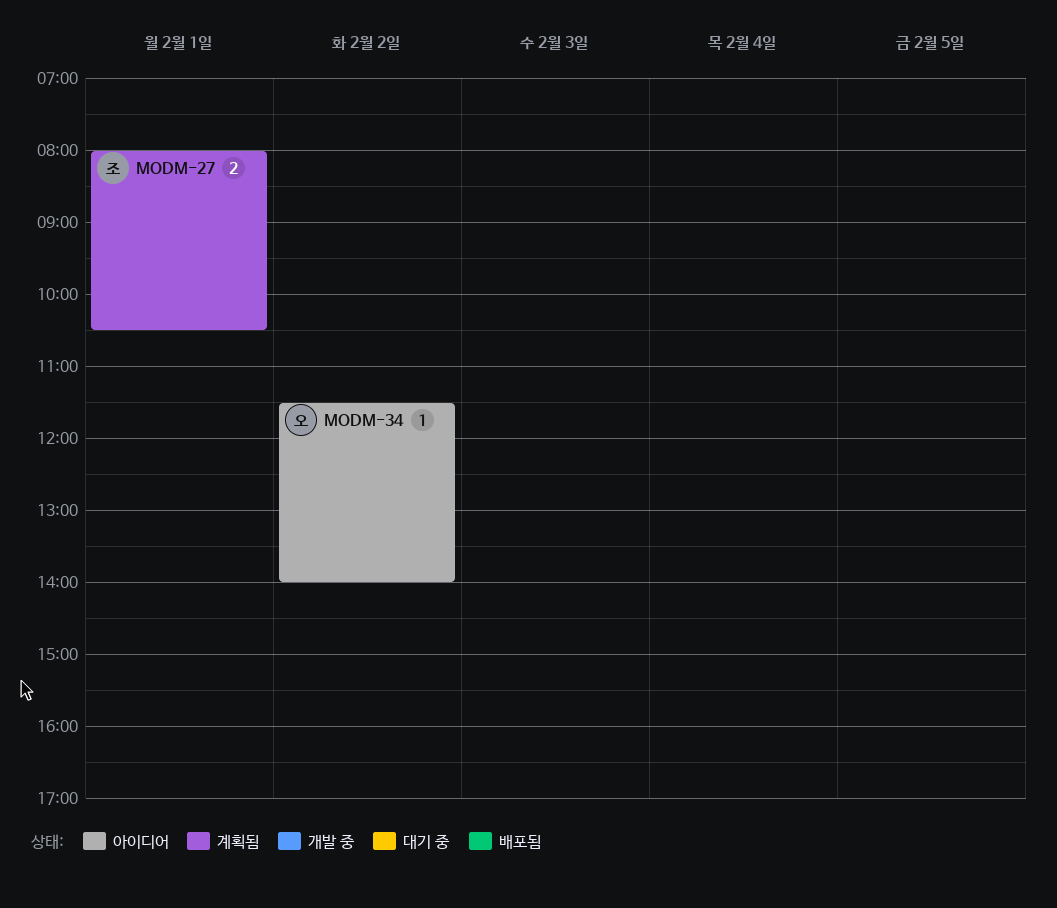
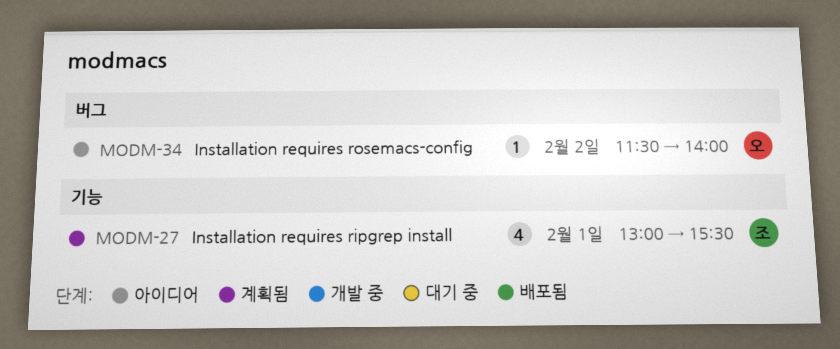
MODM-27, estimate: 2 -> 4
MODM-27, begins: 08:00 -> 13:00
MODM-27, ends: 10:30 -> 15:30

